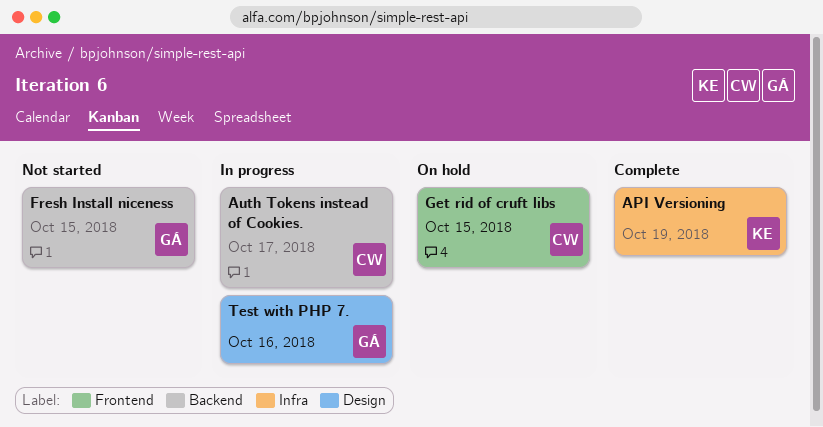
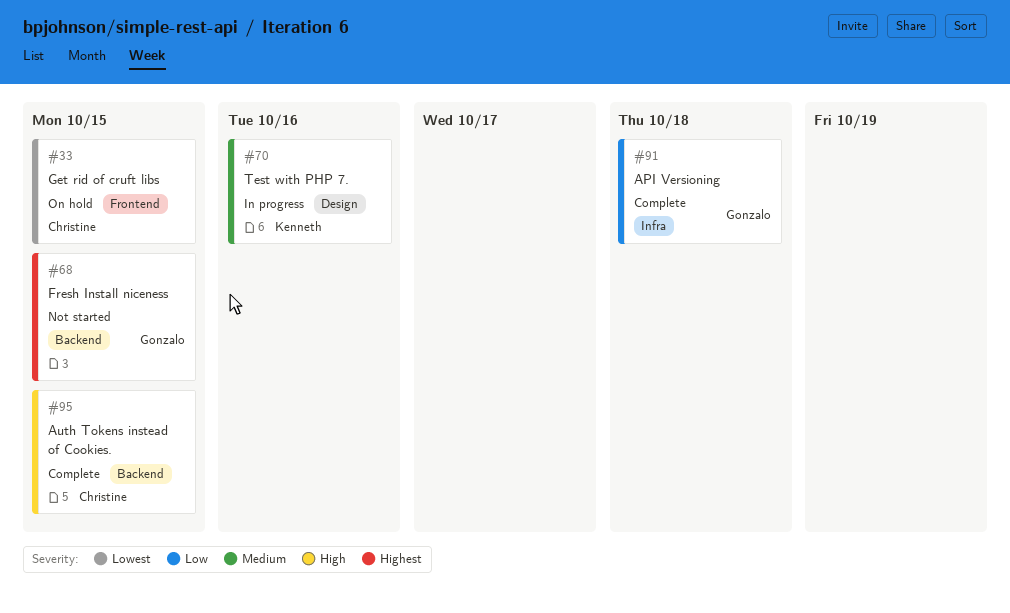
API Versioning, owner: Kenneth -> Gonzalo
API Versioning, due: Oct 19 -> Oct 18
Auth Tokens instead of Cookies., status: In progress -> Complete
Auth Tokens instead of Cookies., due: Oct 17 -> Oct 15
Test with PHP 7., owner: Gonzalo -> Kenneth

